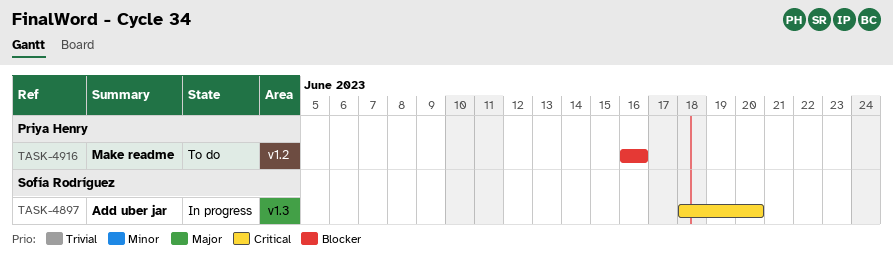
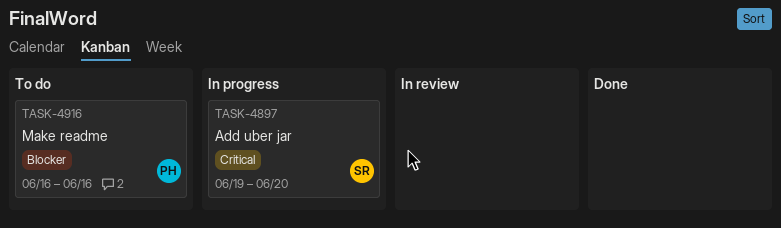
TASK-4897, start: Jun 18 -> Jun 19

